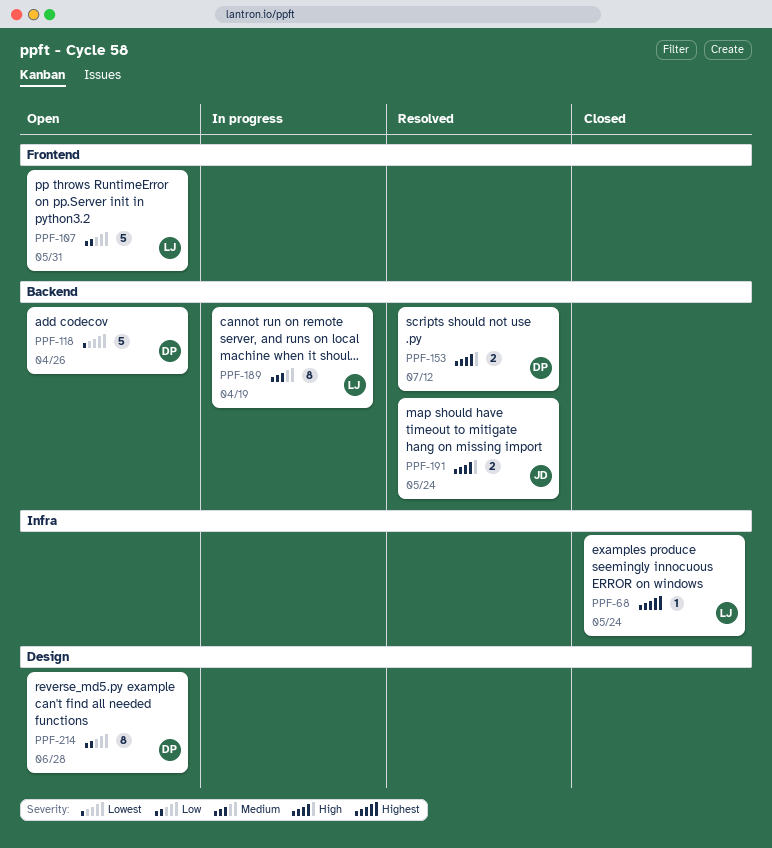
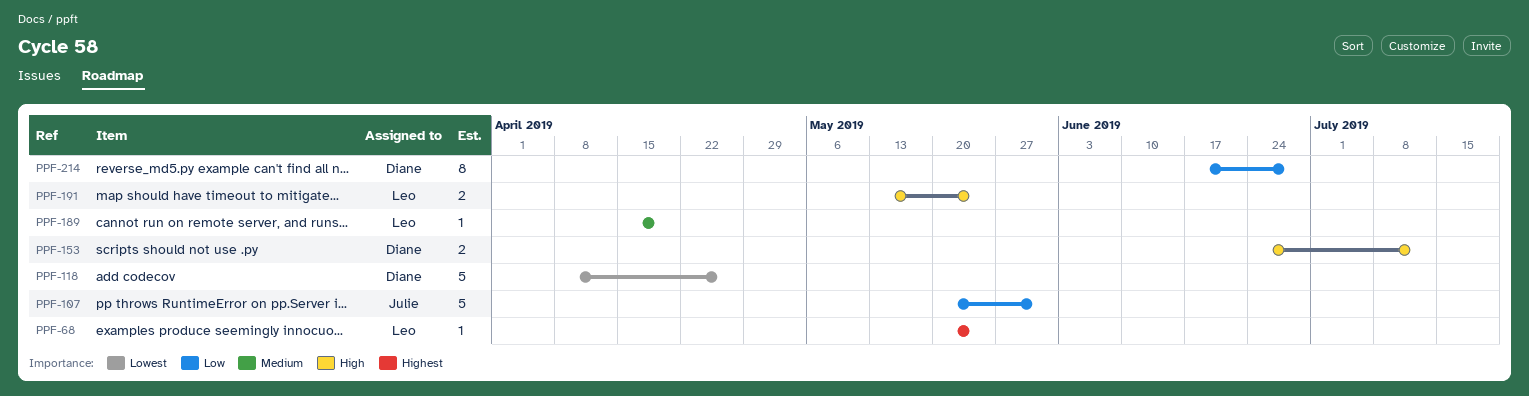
PPF-107, owner: Leo -> Julie
PPF-189, estimate: 8 -> 1
PPF-191, owner: Julie -> Leo

